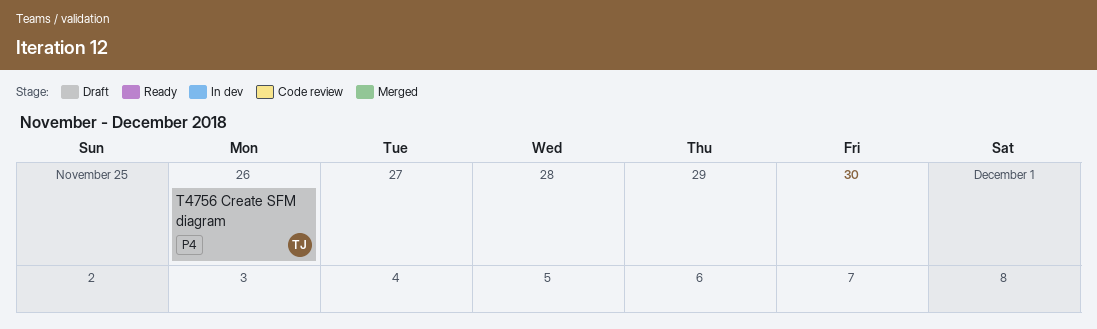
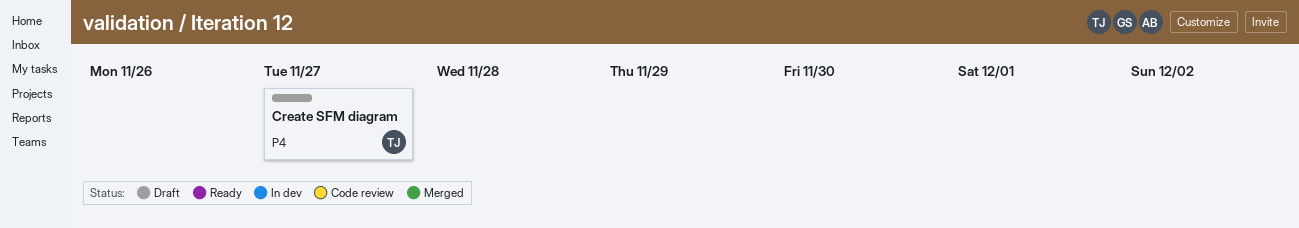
Create SFM diagram, due: Nov 26 -> Nov 27

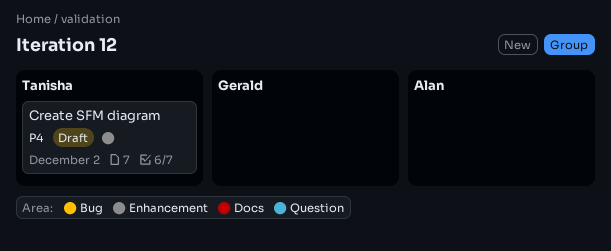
Create SFM diagram, due: Nov 27 -> Dec 2

